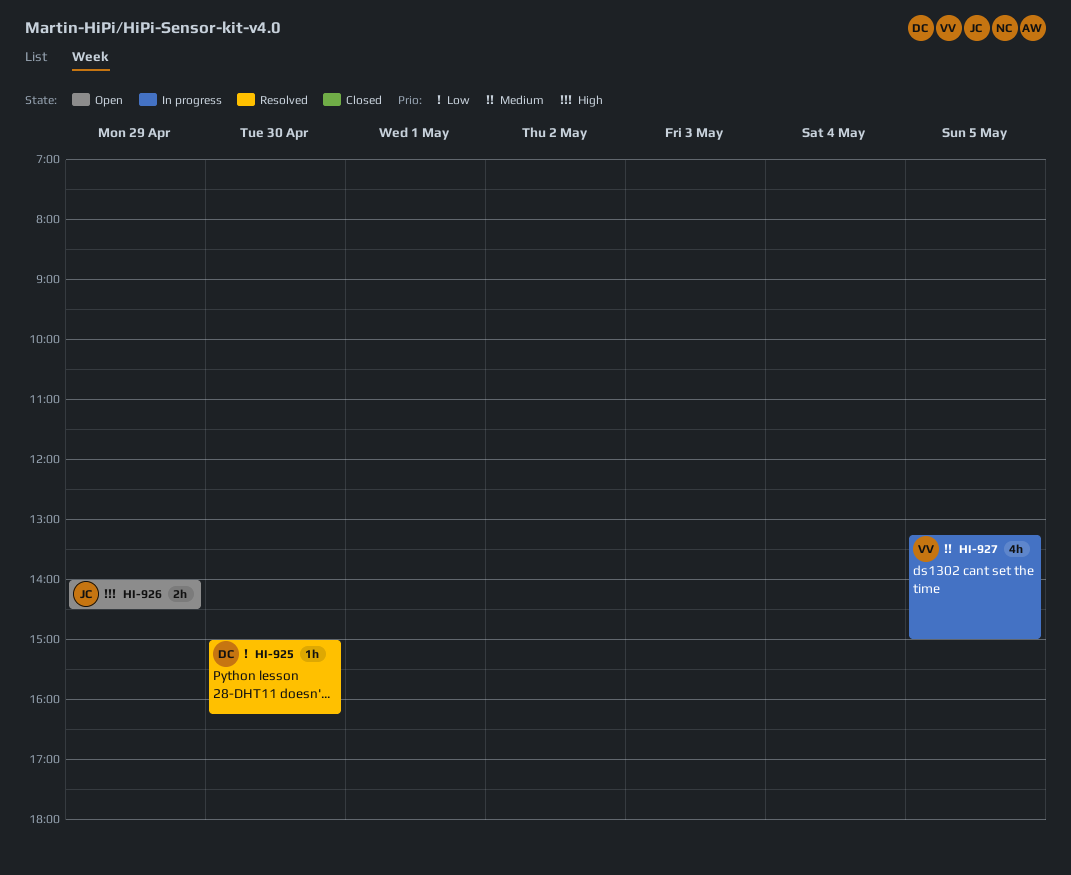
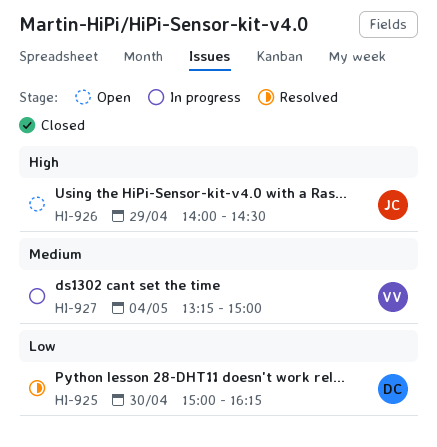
HI-927, day: May 5 -> May 4

